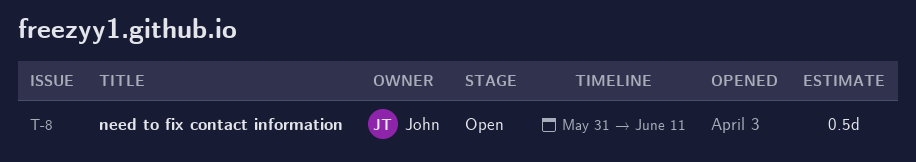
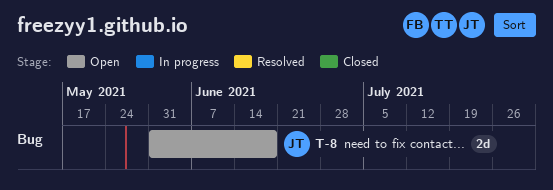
T-8, estimate: 0.5d -> 2d
T-8, due: Jun 11 -> Jun 18

